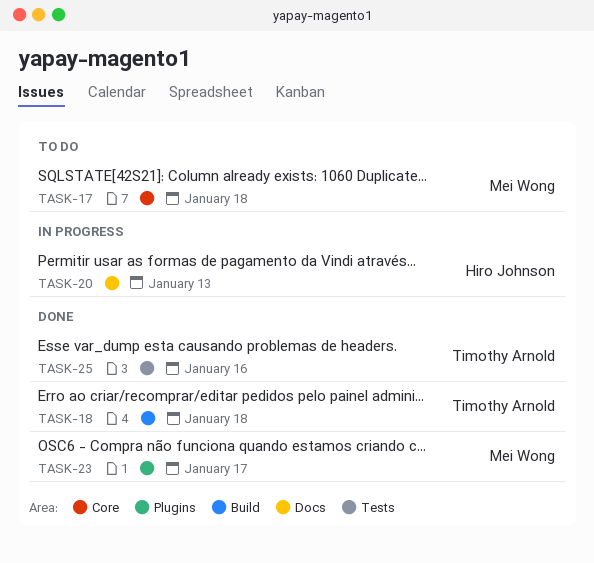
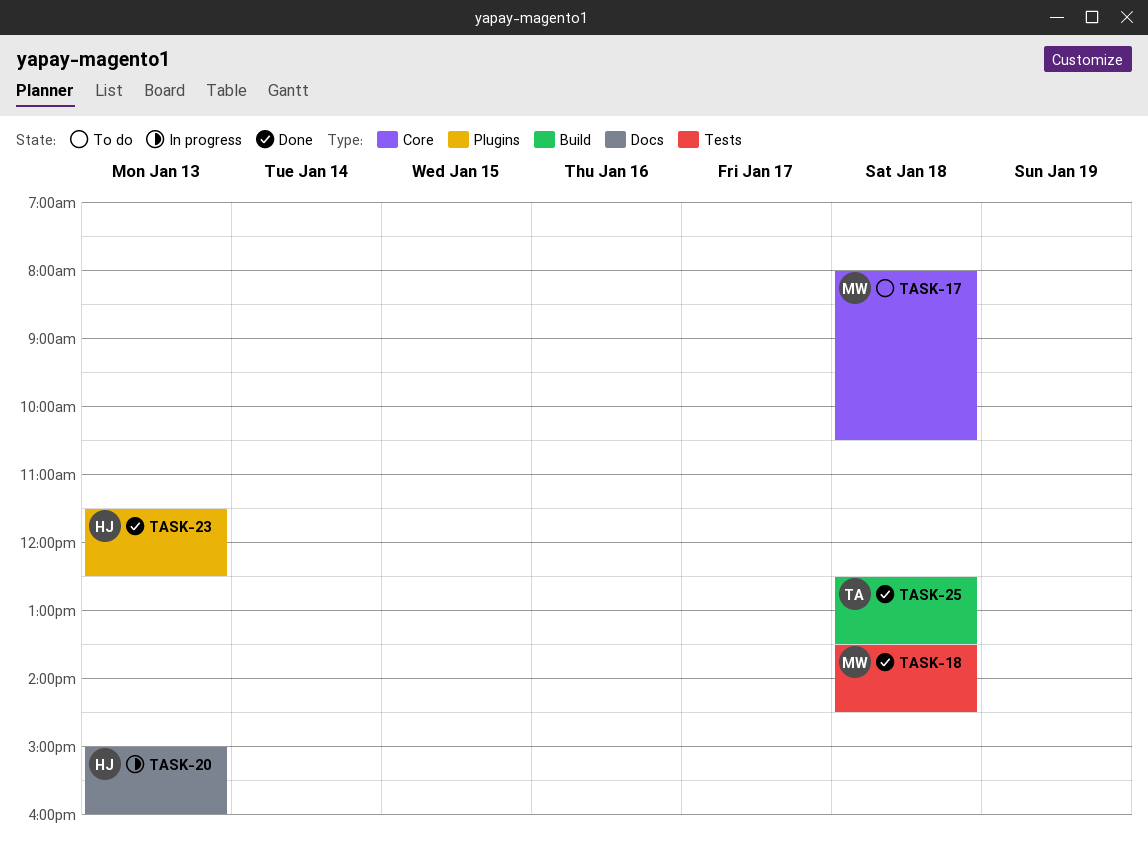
TASK-18, owner: Timothy Arnold -> Mei Wong
TASK-18, label: Build -> Tests
TASK-23, owner: Mei Wong -> Hiro Johnson
TASK-23, day: Jan 17 -> Jan 13
TASK-25, label: Tests -> Build
TASK-25, day: Jan 16 -> Jan 18

